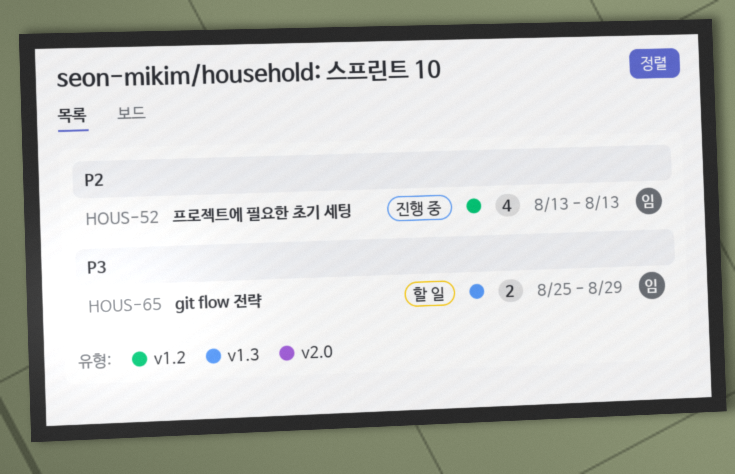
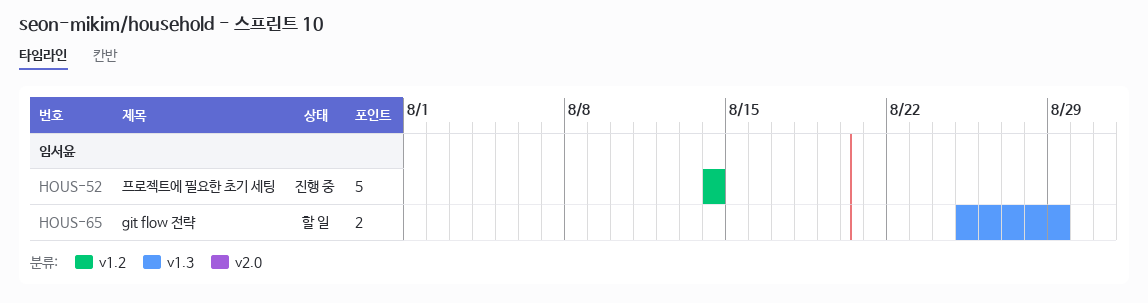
HOUS-52, estimate: 4 -> 5
HOUS-52, start: Aug 13 -> Aug 14
HOUS-52, due: Aug 13 -> Aug 14

